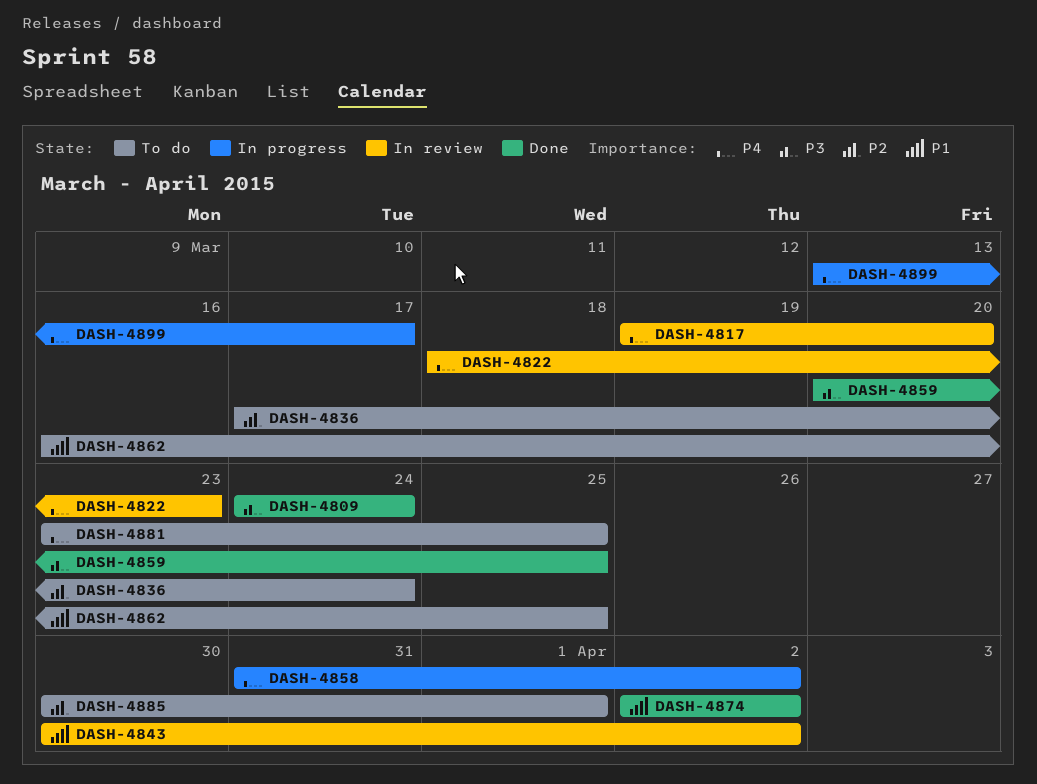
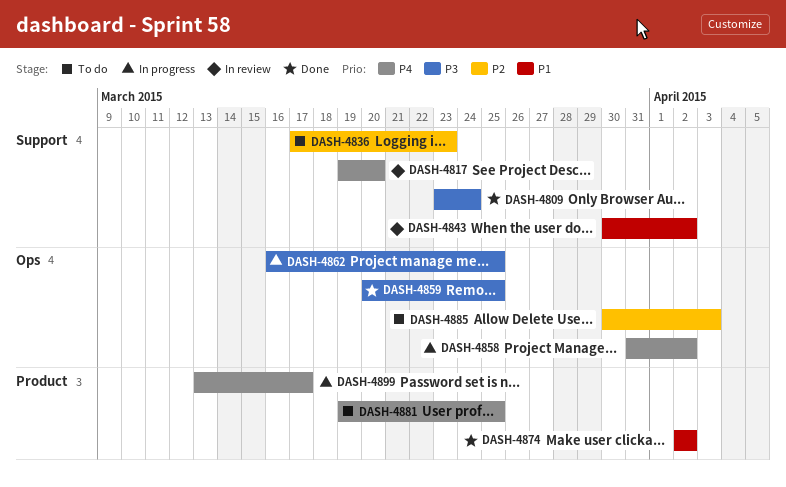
DASH-4809, start: Mar 24 -> Mar 23
DASH-4822: present -> none
DASH-4836, due: Mar 24 -> Mar 23
DASH-4862, status: To do -> In progress
DASH-4862, priority: P1 -> P3
DASH-4881, start: Mar 23 -> Mar 19
DASH-4885, due: Apr 1 -> Apr 3

